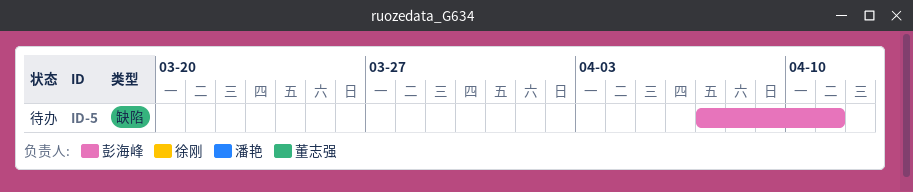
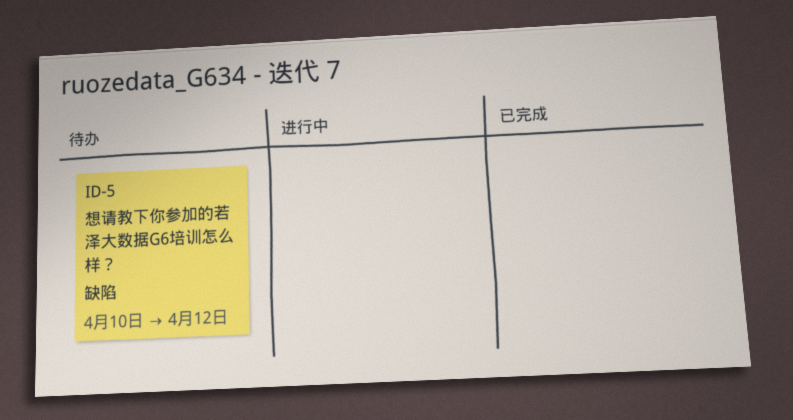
ID-5, start: Apr 7 -> Apr 10
ID-5, due: Apr 11 -> Apr 12

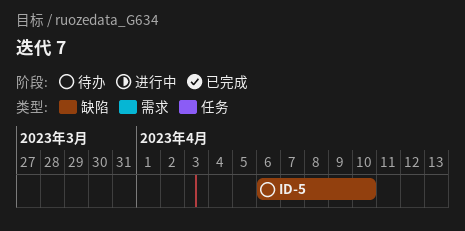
ID-5, start: Apr 10 -> Apr 6
ID-5, due: Apr 12 -> Apr 10

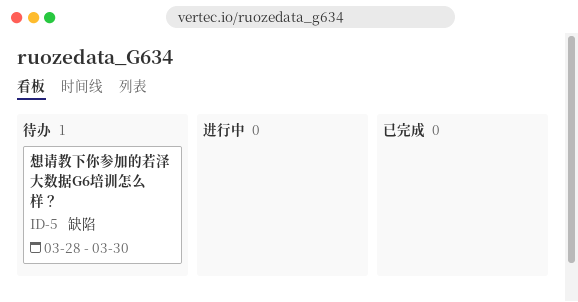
ID-5, start: Apr 6 -> Mar 28
ID-5, due: Apr 10 -> Mar 30

